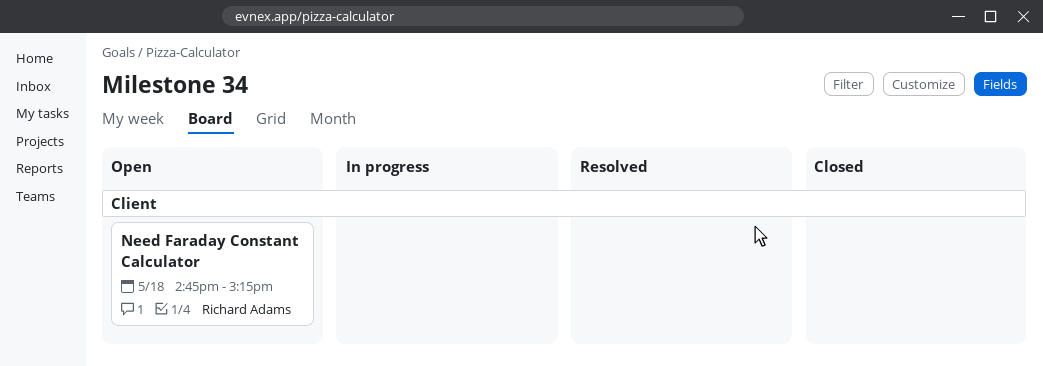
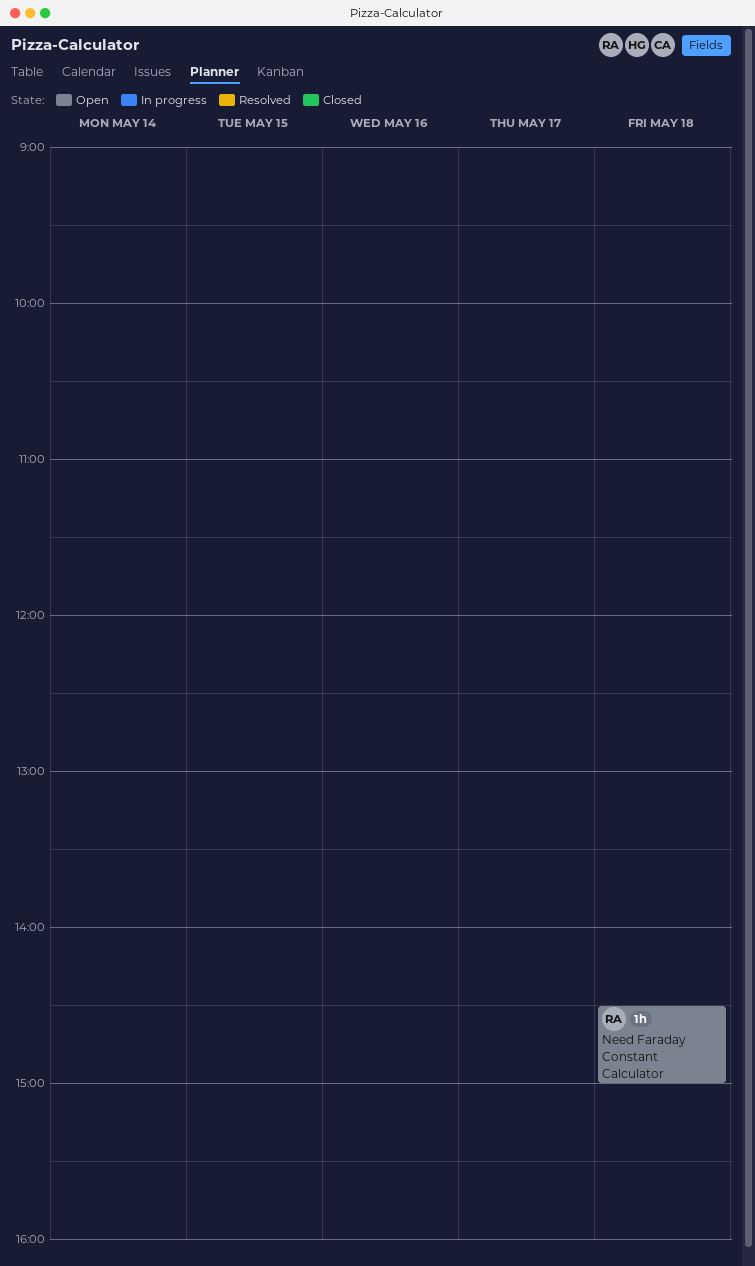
Need Faraday Constant Calculator, begins: 14:45 -> 14:30
Need Faraday Constant Calculator, ends: 15:15 -> 15:00

